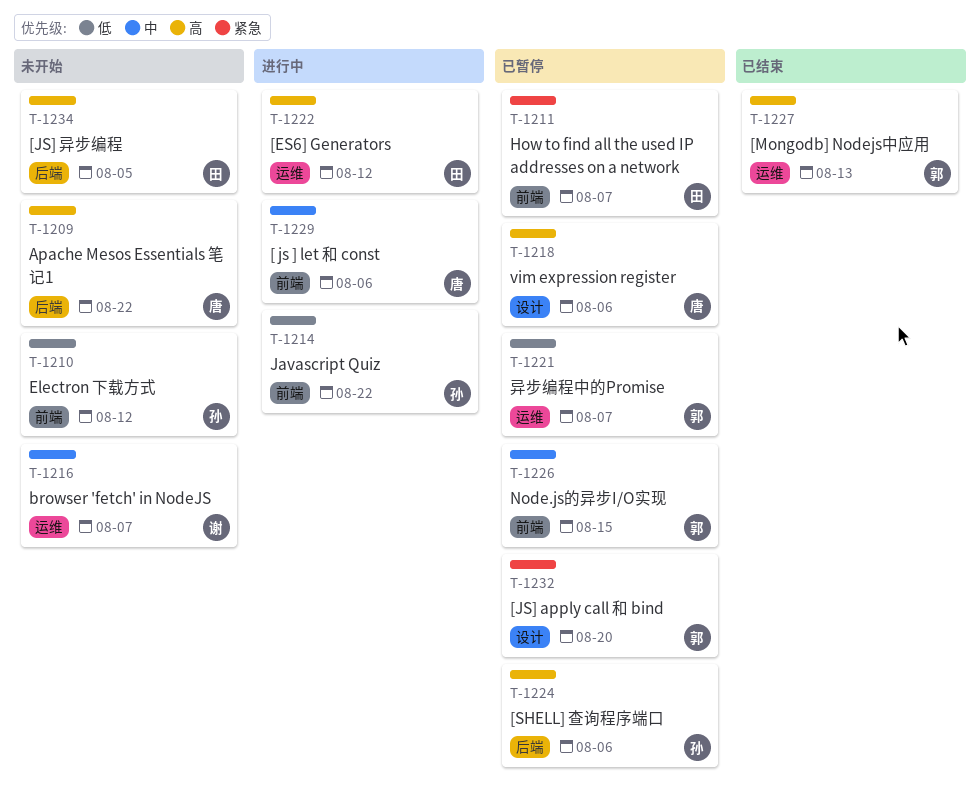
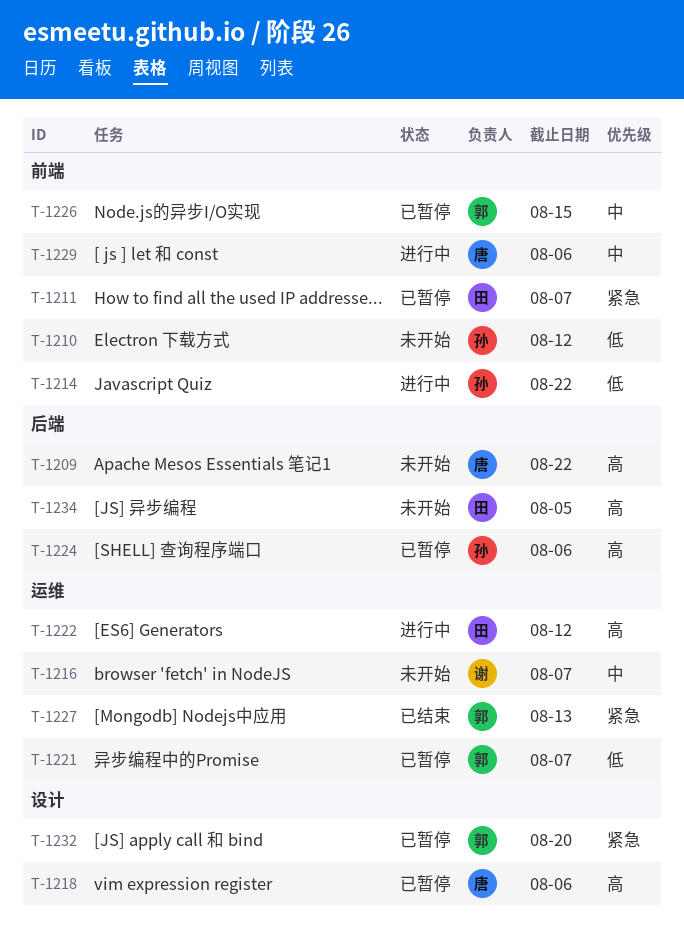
T-1227, priority: 高 -> 紧急

